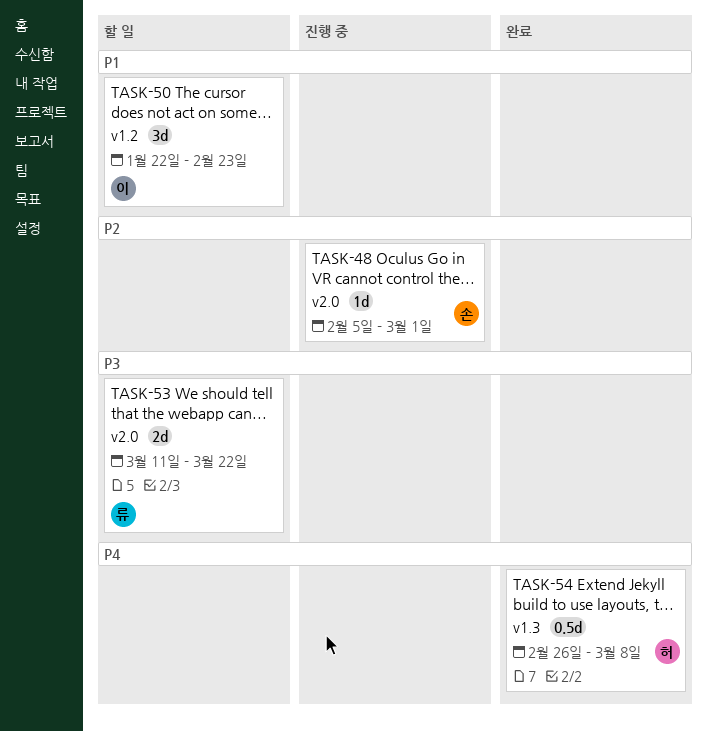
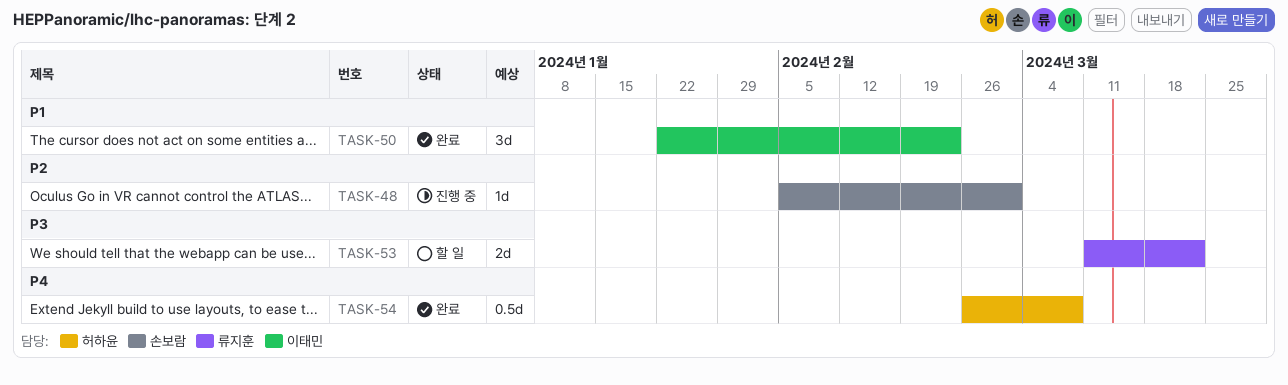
TASK-50, status: 할 일 -> 완료

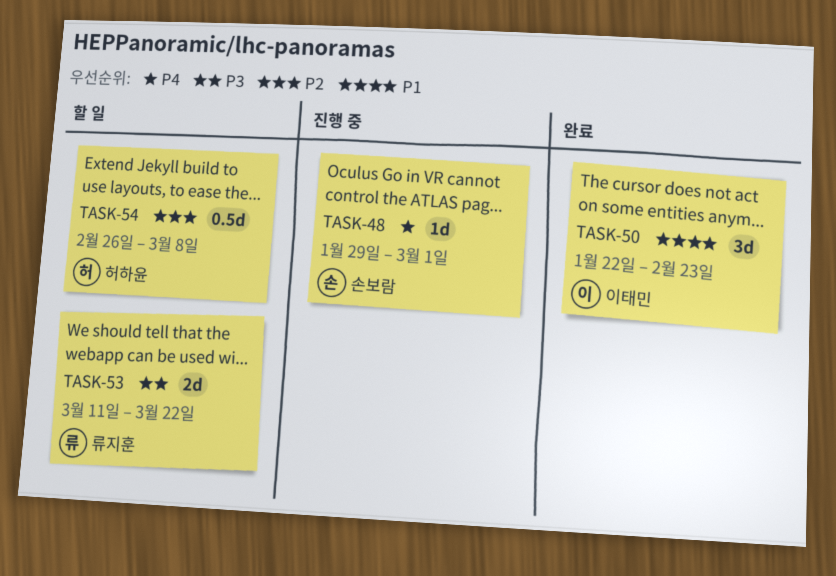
TASK-48, priority: P2 -> P4
TASK-48, start: Feb 5 -> Jan 29
TASK-54, status: 완료 -> 할 일
TASK-54, priority: P4 -> P2

